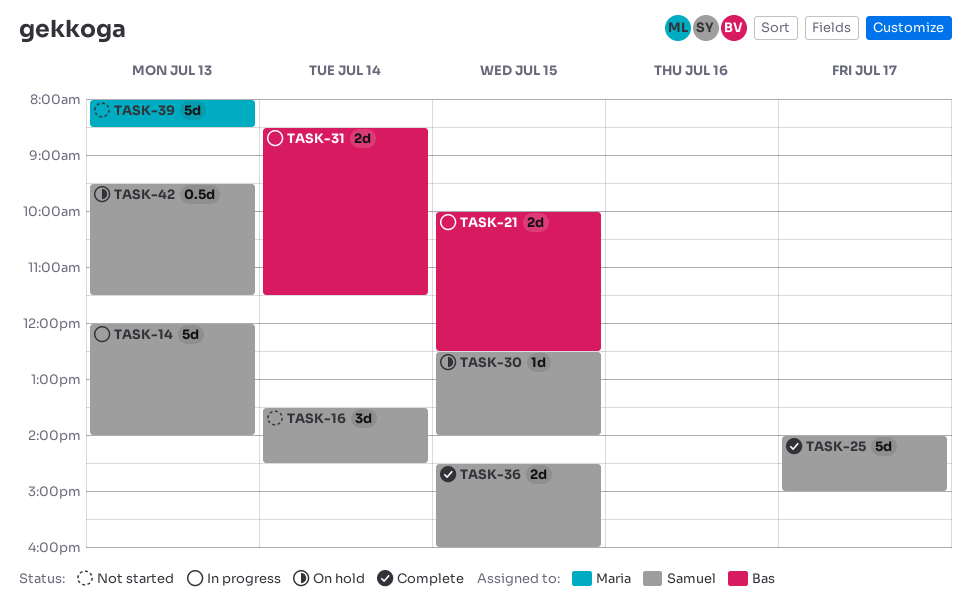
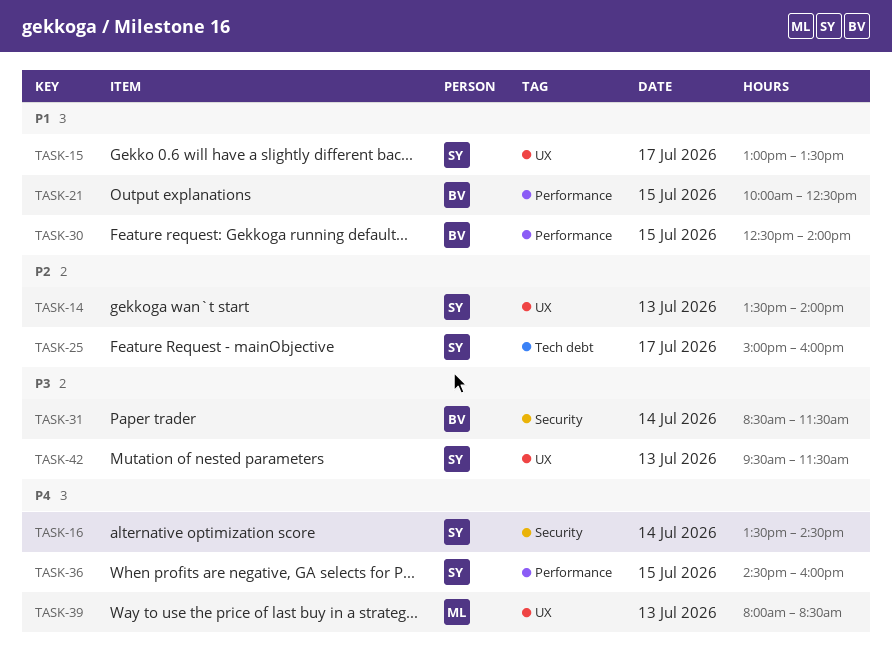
TASK-14, begins: 12:00 -> 13:30
TASK-15: none -> present
TASK-25, begins: 14:00 -> 15:00
TASK-25, ends: 15:00 -> 16:00
TASK-30, owner: Samuel -> Bas

